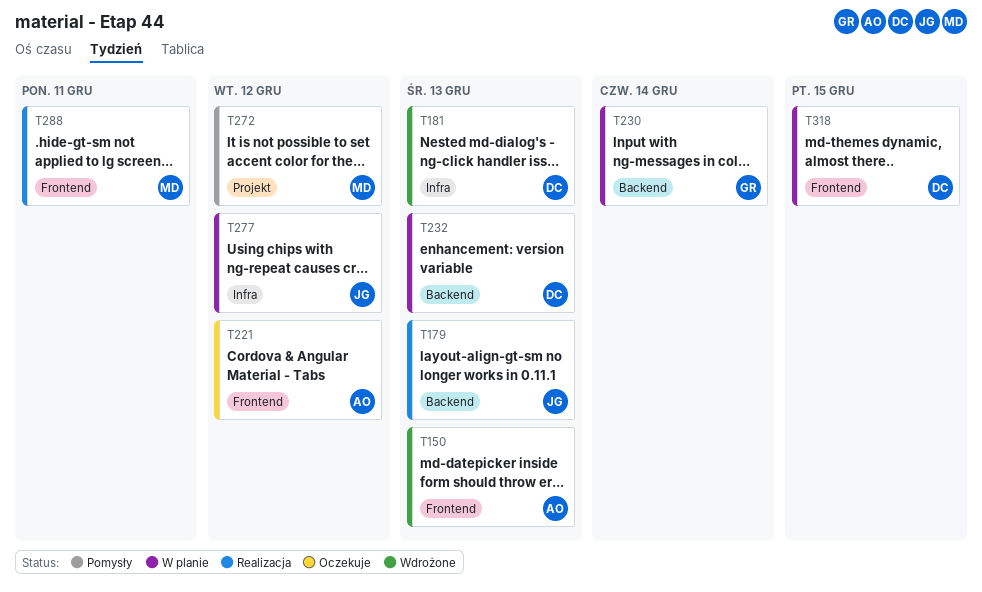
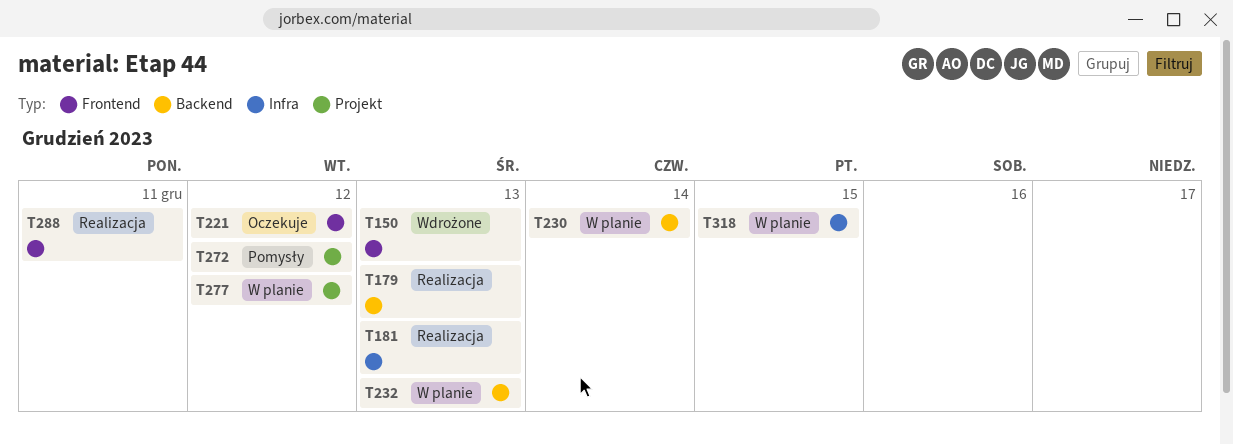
T181, status: Wdrożone -> Realizacja
T277, label: Infra -> Projekt
T318, label: Frontend -> Infra

